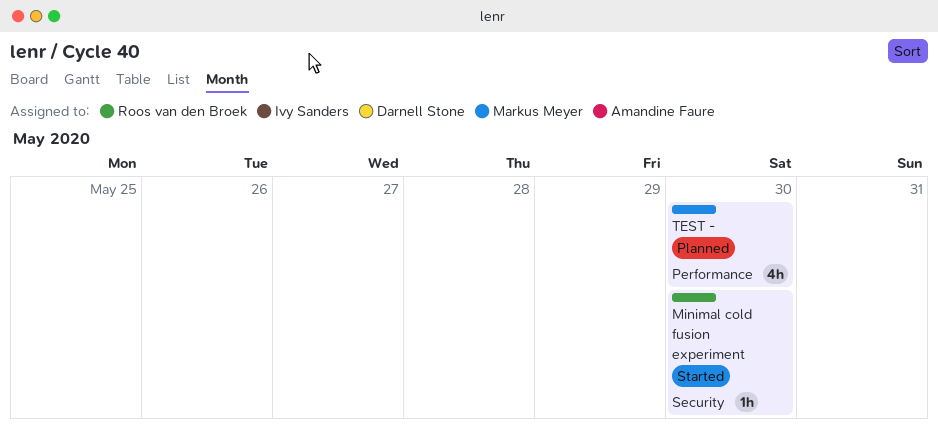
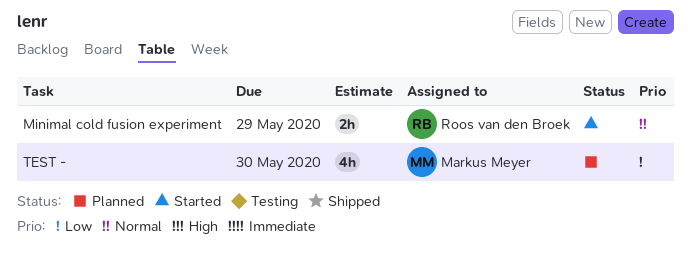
Minimal cold fusion experiment, estimate: 1h -> 2h
Minimal cold fusion experiment, due: May 30 -> May 29

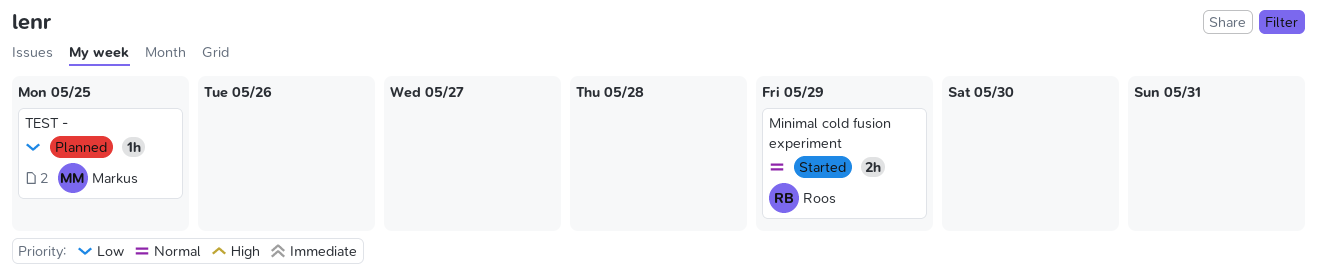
TEST -, estimate: 4h -> 1h
TEST -, due: May 30 -> May 25

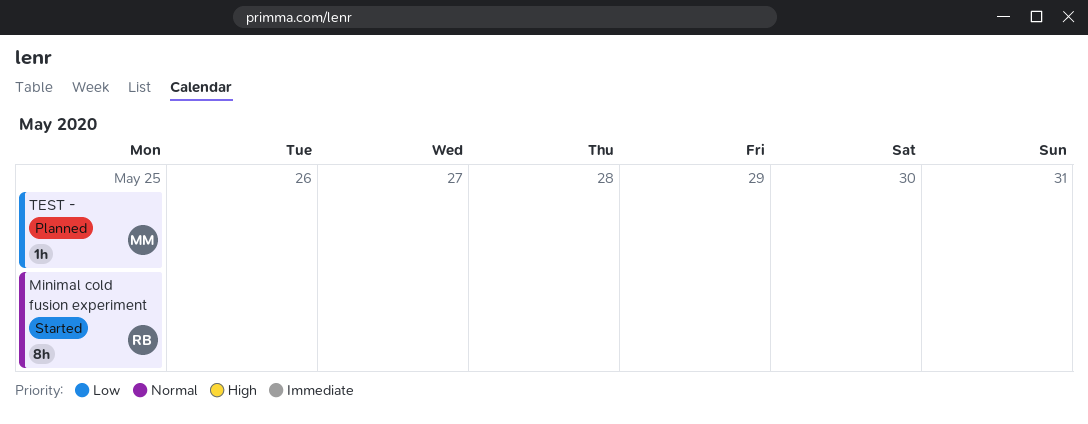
Minimal cold fusion experiment, estimate: 2h -> 8h
Minimal cold fusion experiment, due: May 29 -> May 25

